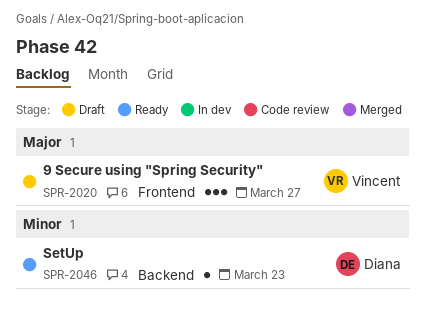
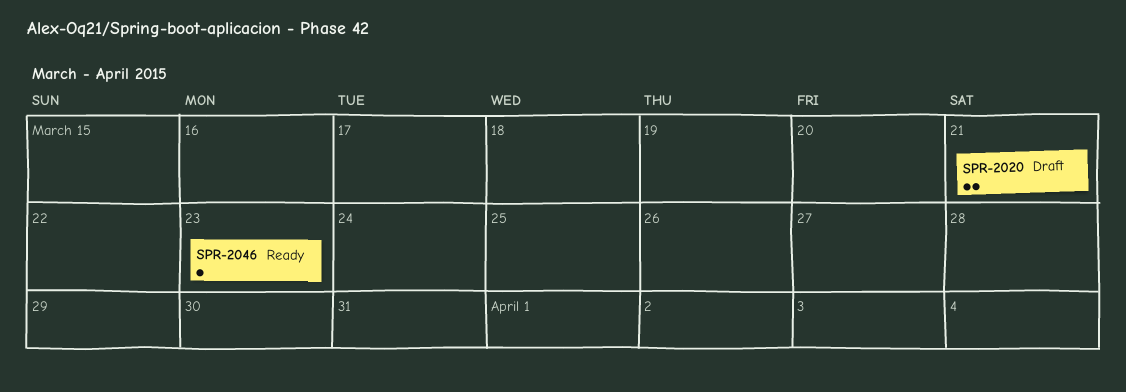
SPR-2020, estimate: 3 -> 2
SPR-2020, due: Mar 27 -> Mar 21

